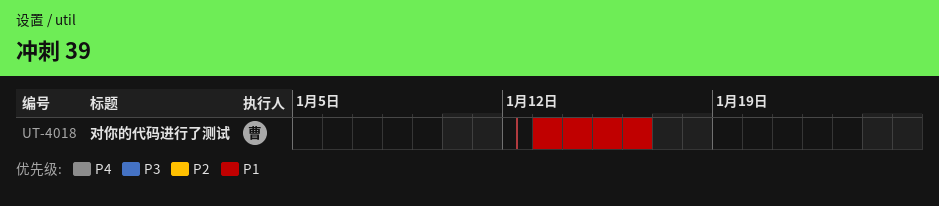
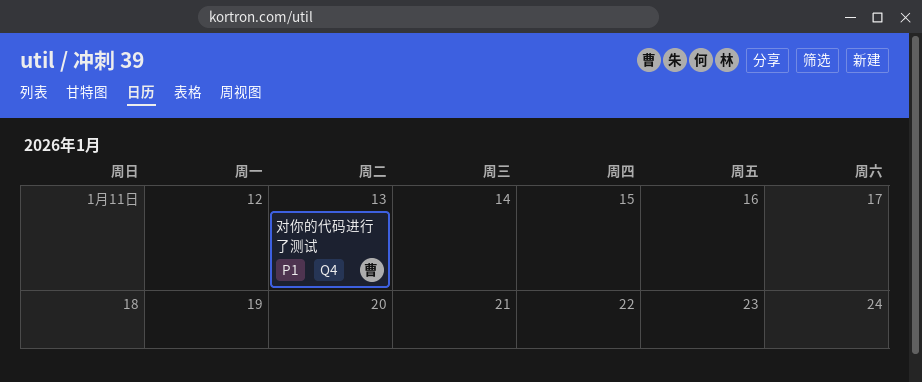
对你的代码进行了测试, due: Jan 16 -> Jan 13

